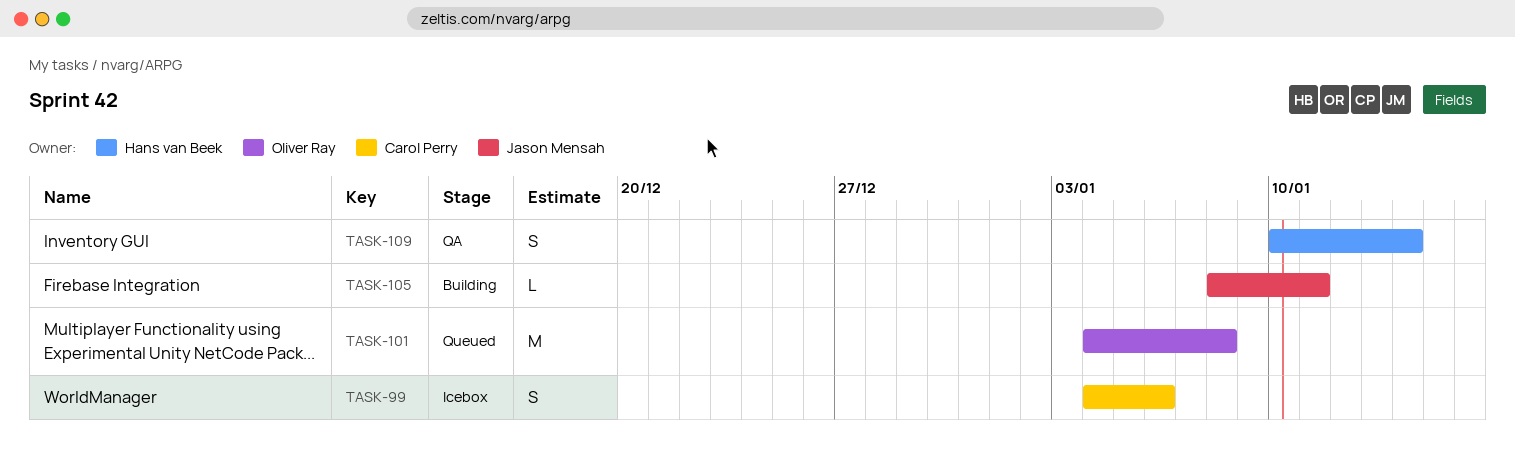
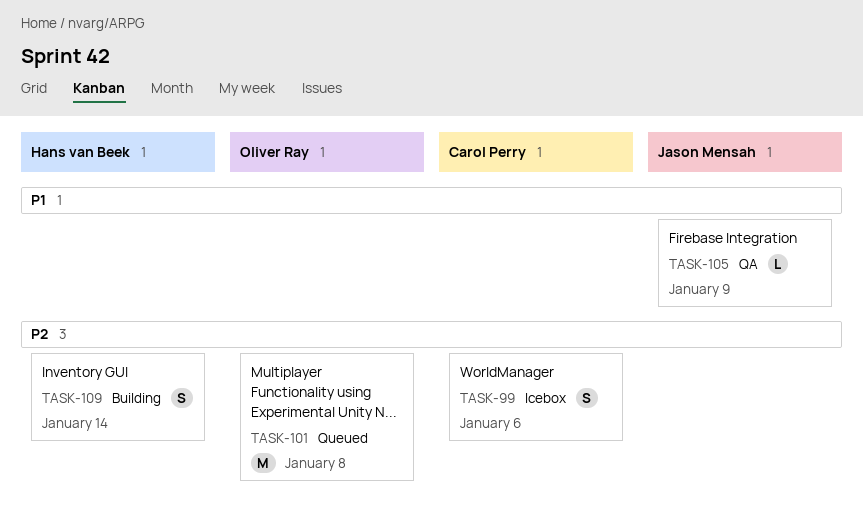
TASK-105, status: Building -> QA
TASK-105, due: Jan 11 -> Jan 9
TASK-109, status: QA -> Building

